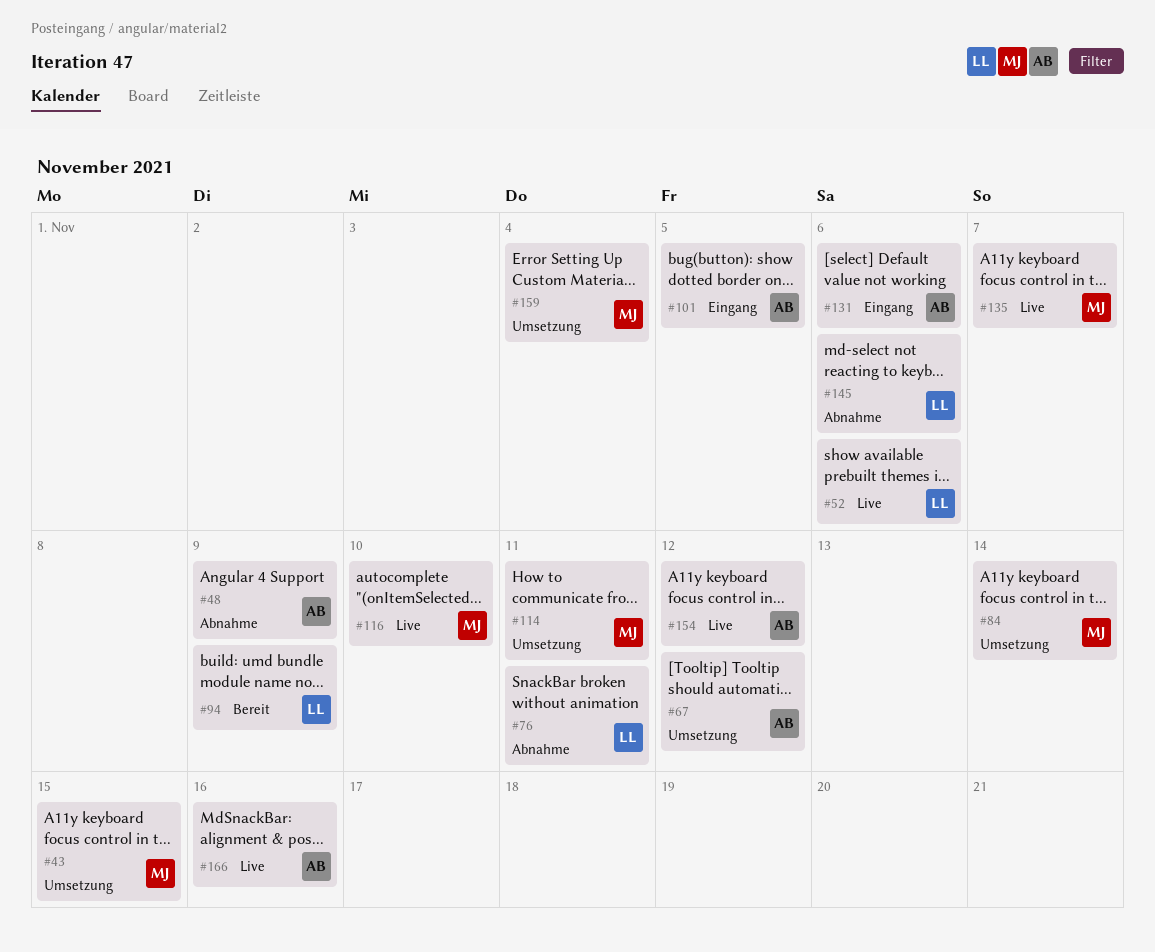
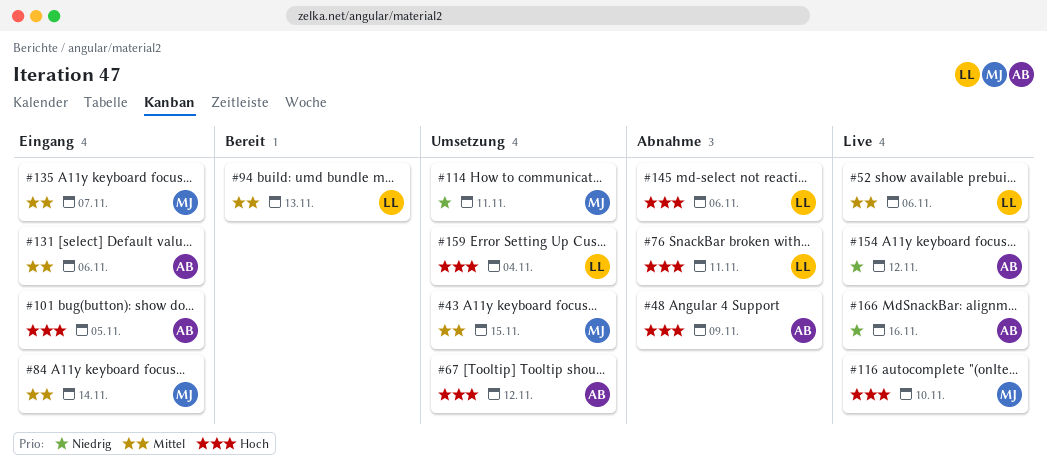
#84, status: Umsetzung -> Eingang
#94, due: Nov 9 -> Nov 13
#135, status: Live -> Eingang
#159, owner: MJ -> LL

